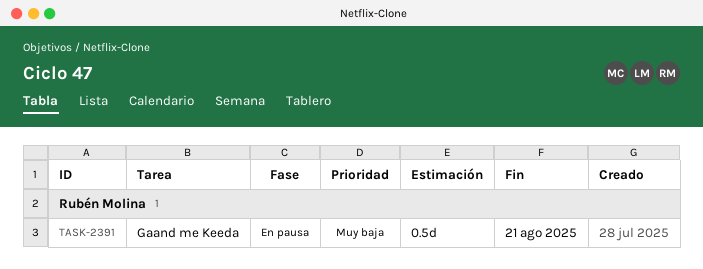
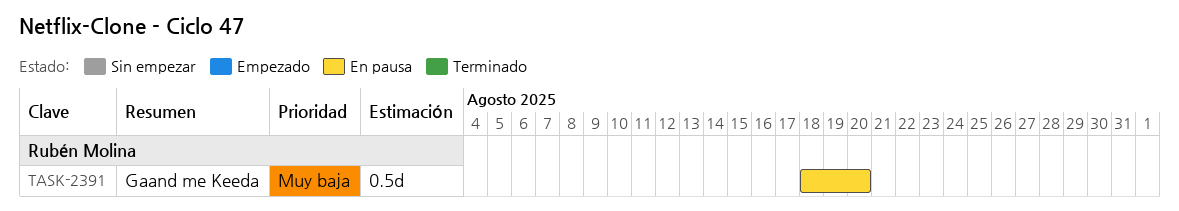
TASK-2391, due: Aug 21 -> Aug 20

